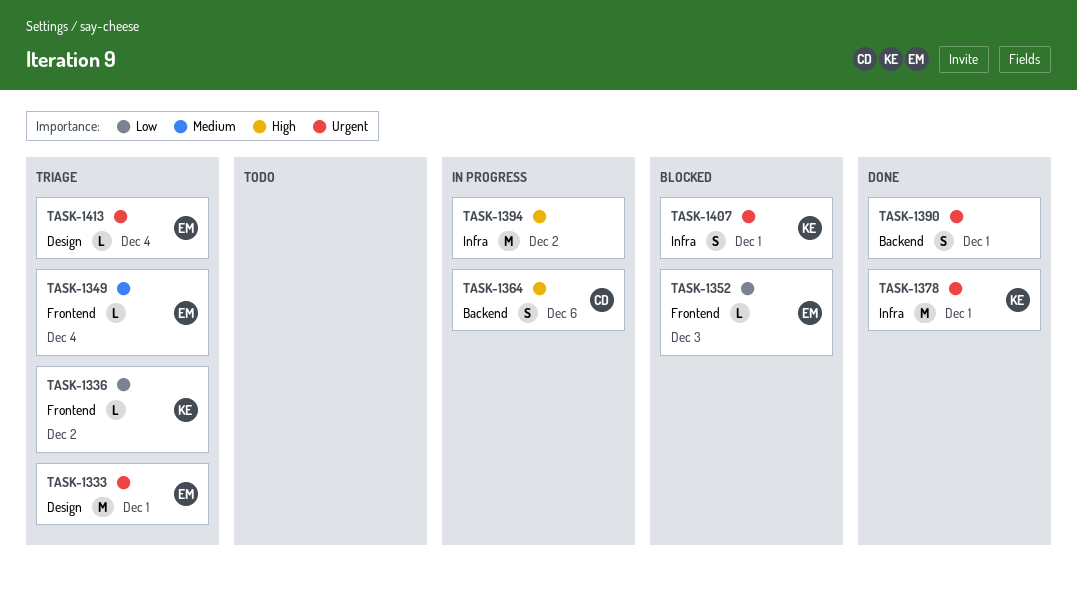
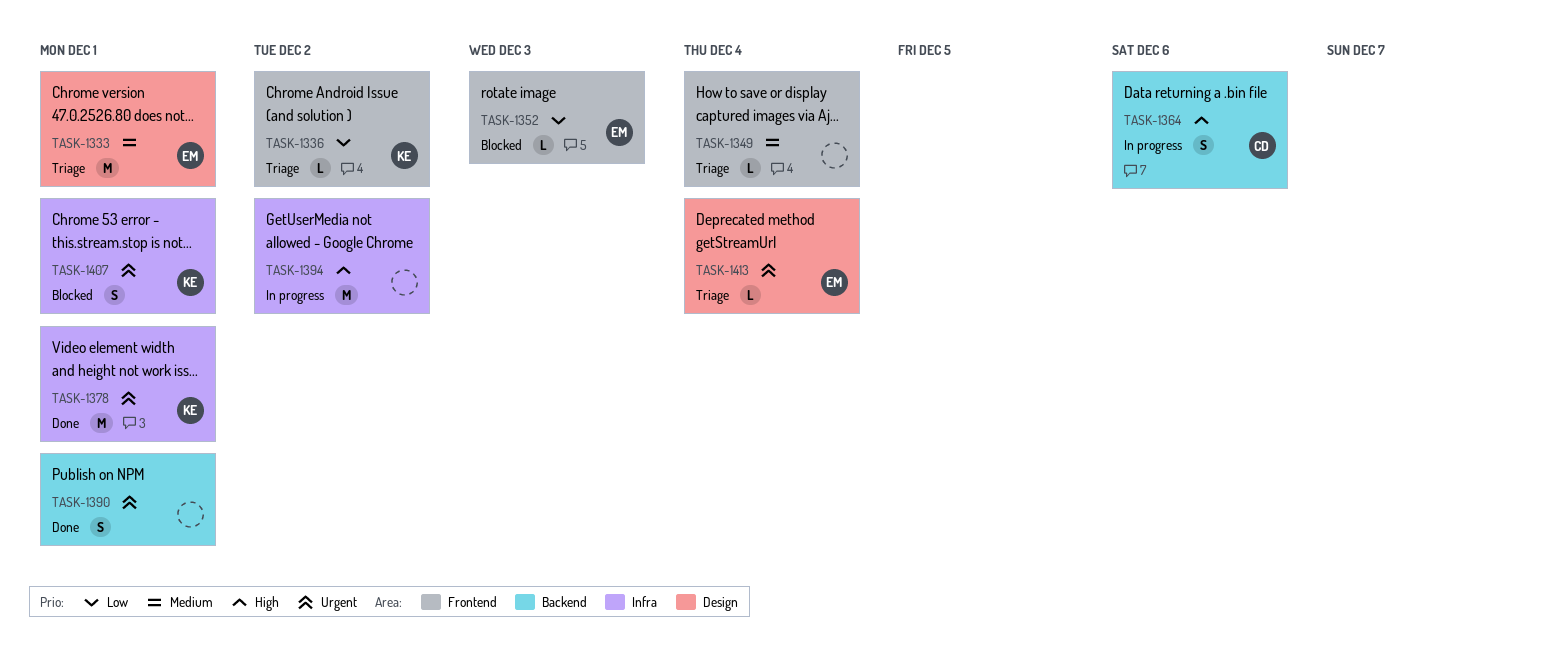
TASK-1333, priority: Urgent -> Medium
TASK-1349, owner: EM -> none

